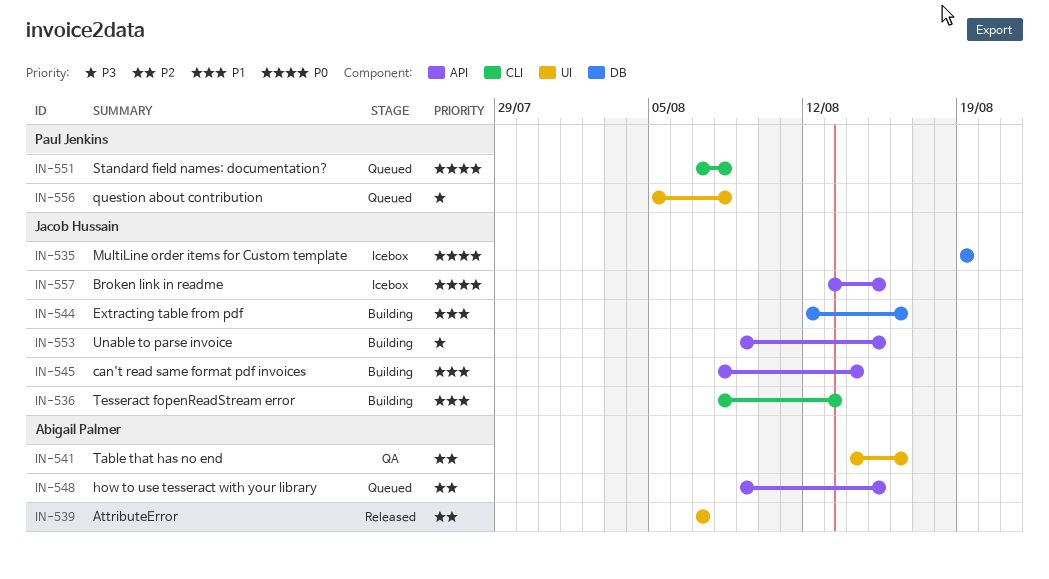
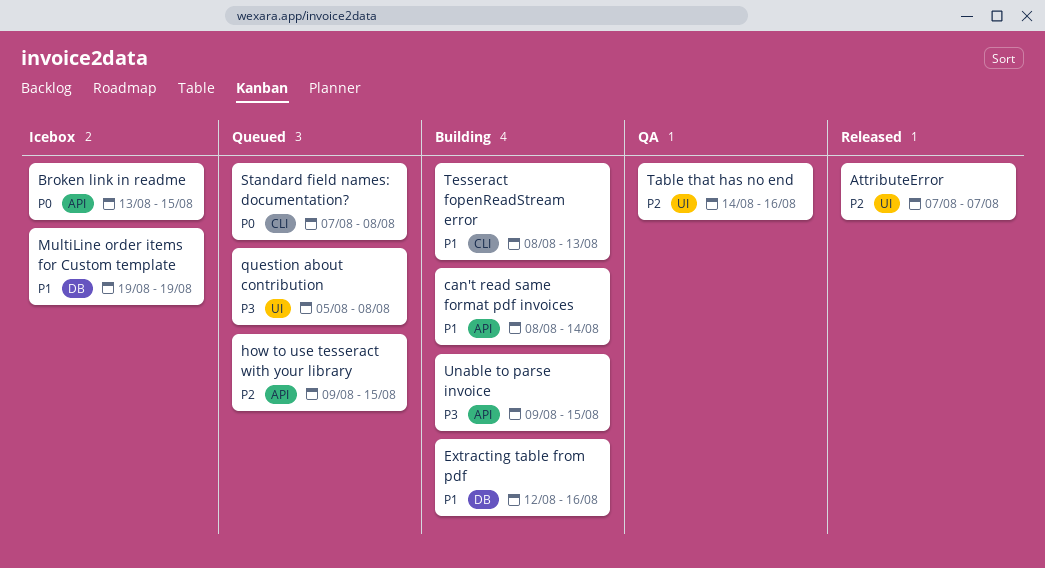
MultiLine order items for Custom template, priority: P0 -> P1

